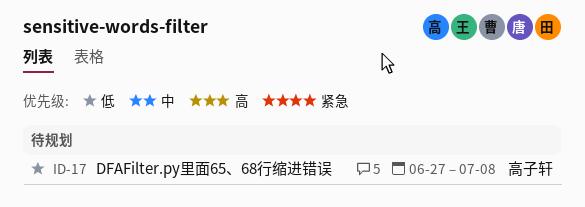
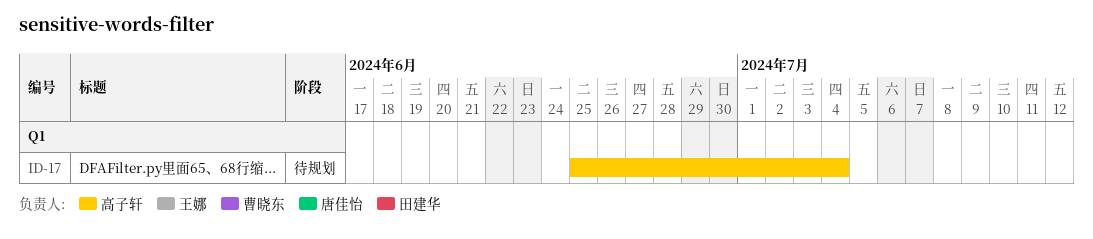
ID-17, start: Jun 27 -> Jun 25
ID-17, due: Jul 8 -> Jul 4

